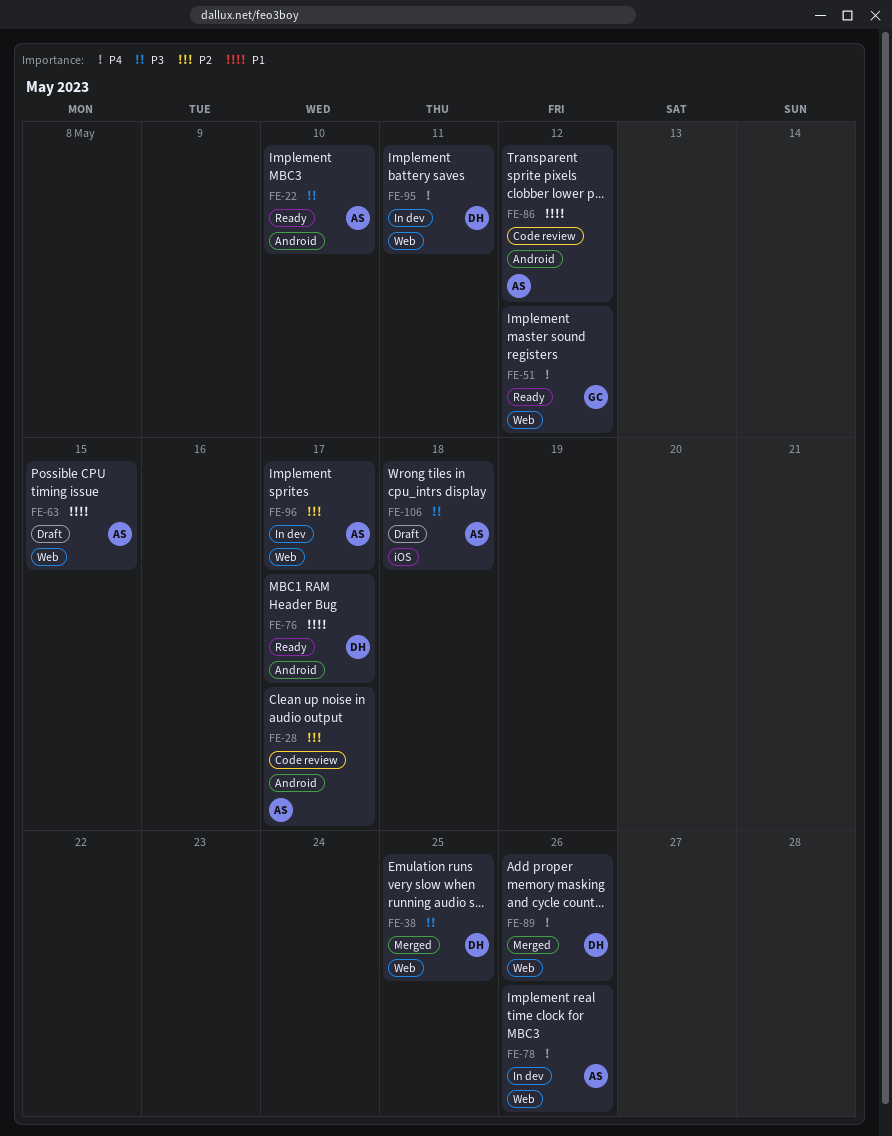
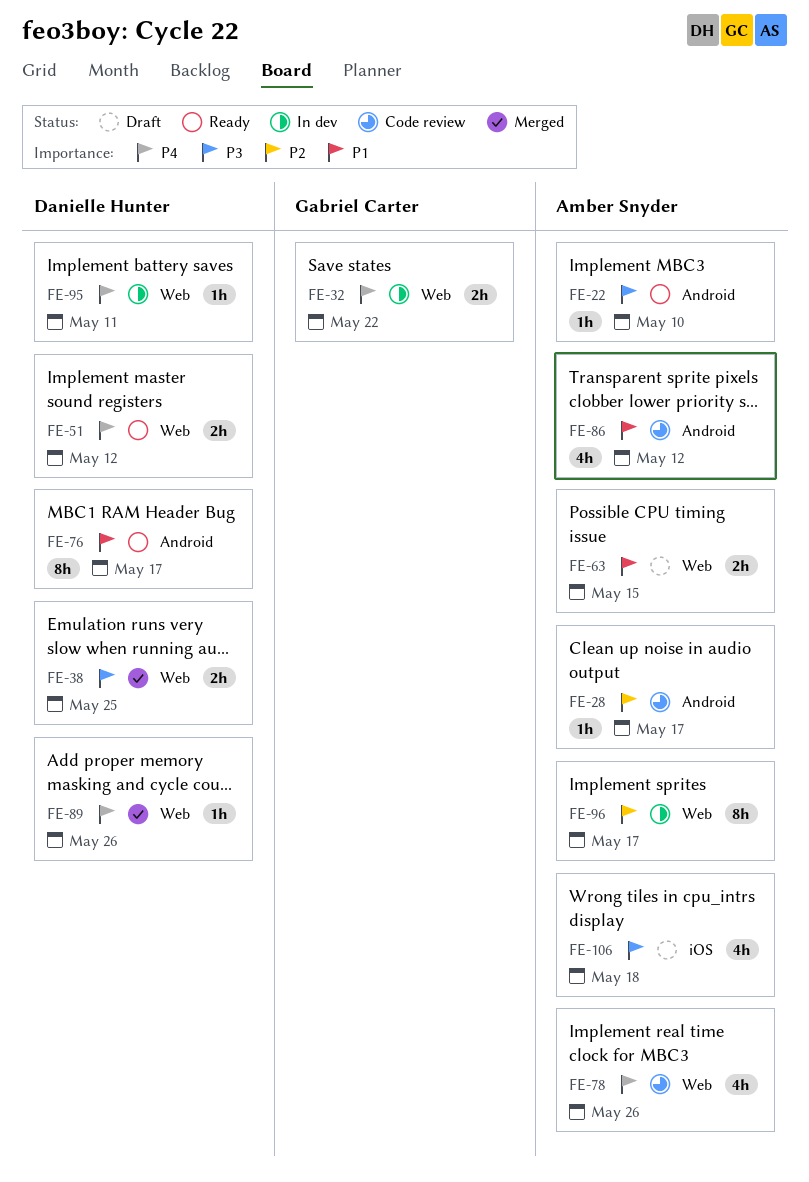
FE-32: none -> present
FE-51, owner: Gabriel Carter -> Danielle Hunter
FE-78, status: In dev -> Code review

